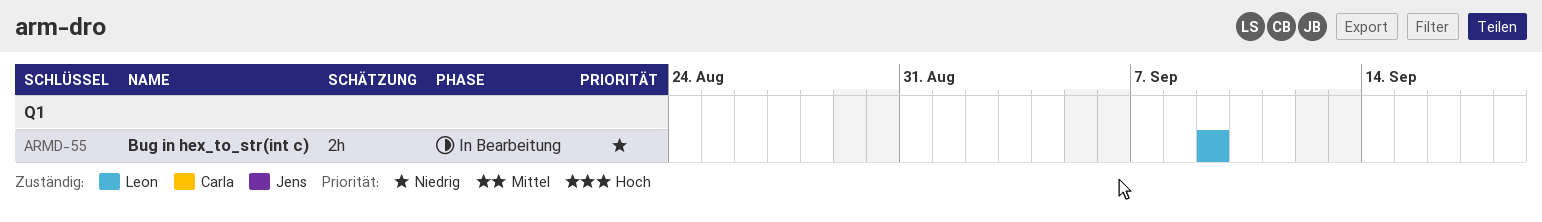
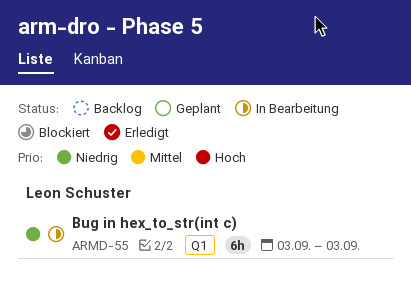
ARMD-55, estimate: 2h -> 6h
ARMD-55, start: Sep 9 -> Sep 3
ARMD-55, due: Sep 9 -> Sep 3

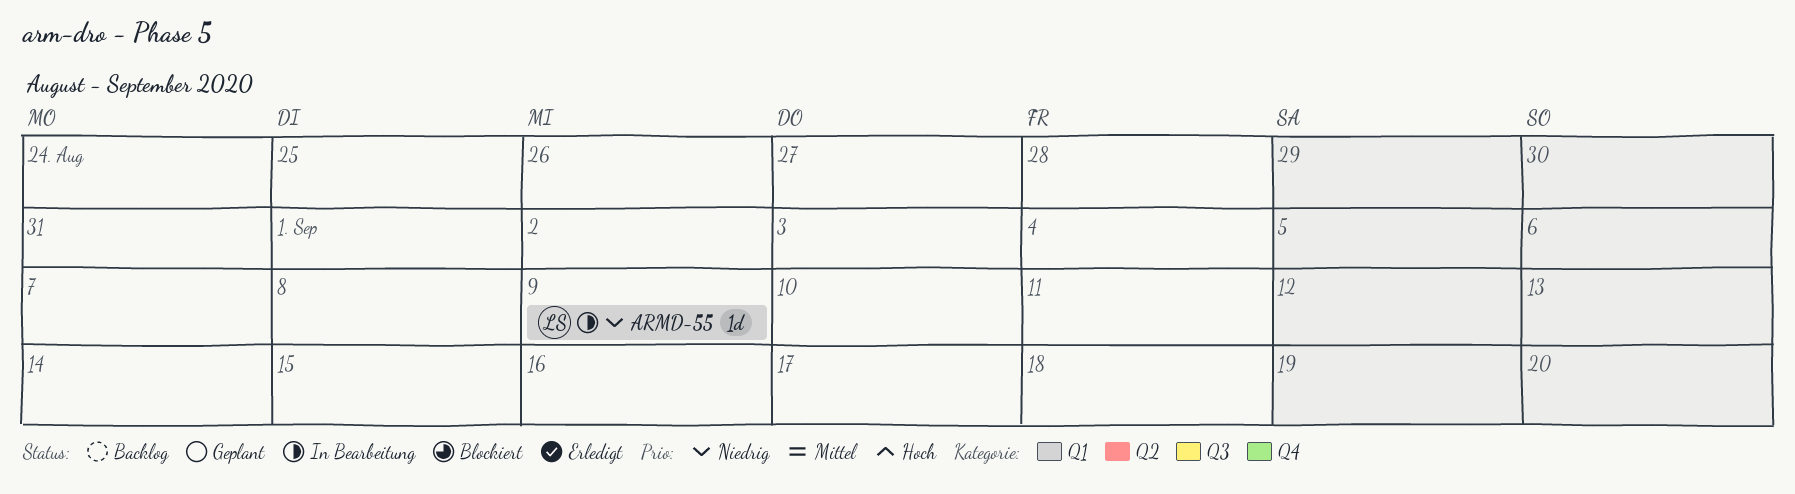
ARMD-55, estimate: 6h -> 1d
ARMD-55, start: Sep 3 -> Sep 9
ARMD-55, due: Sep 3 -> Sep 9

